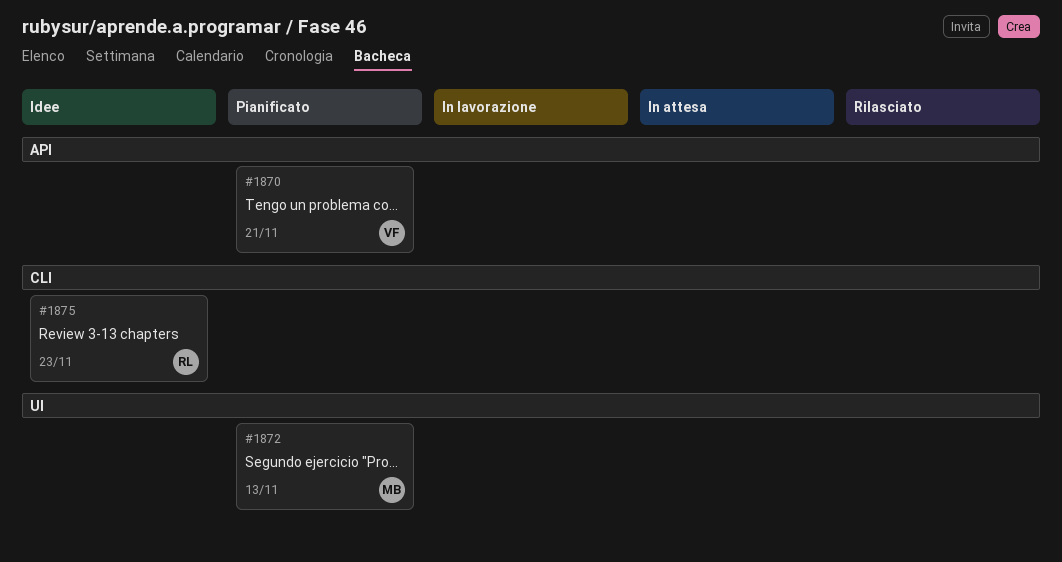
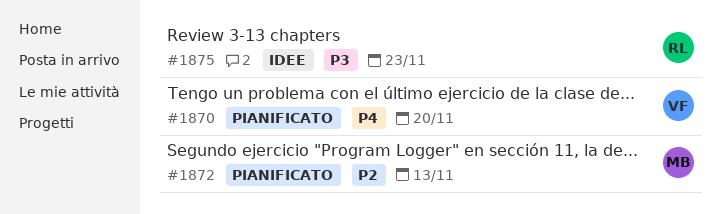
#1870, due: Nov 21 -> Nov 20

